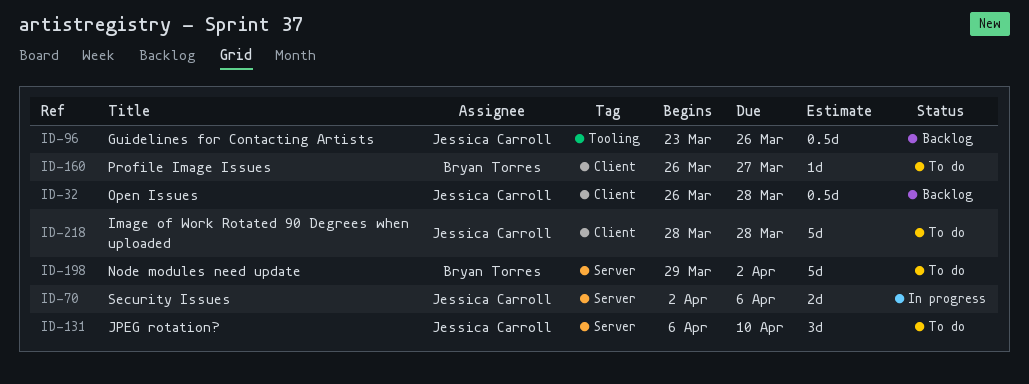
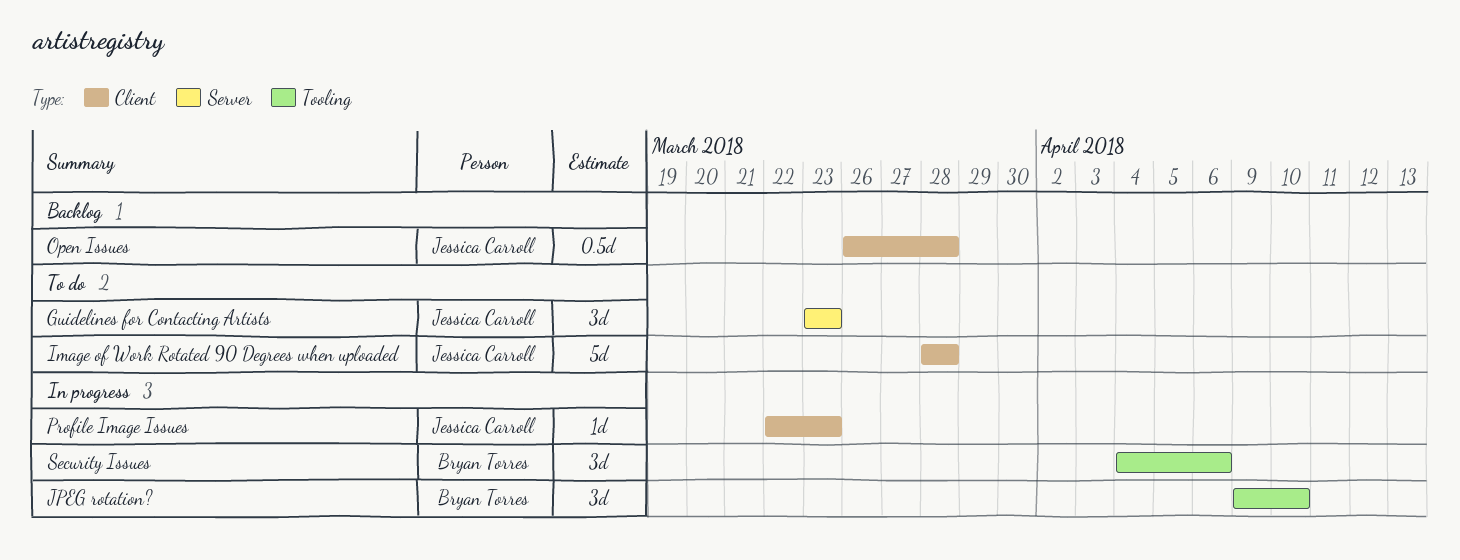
Guidelines for Contacting Artists, status: Backlog -> To do
Guidelines for Contacting Artists, label: Tooling -> Server
Guidelines for Contacting Artists, estimate: 0.5d -> 3d
Guidelines for Contacting Artists, due: Mar 26 -> Mar 23
JPEG rotation?, status: To do -> In progress
JPEG rotation?, owner: Jessica Carroll -> Bryan Torres
JPEG rotation?, label: Server -> Tooling
JPEG rotation?, start: Apr 6 -> Apr 9
Node modules need update: present -> none
Profile Image Issues, status: To do -> In progress
Profile Image Issues, owner: Bryan Torres -> Jessica Carroll
Profile Image Issues, start: Mar 26 -> Mar 22
Profile Image Issues, due: Mar 27 -> Mar 23
Security Issues, owner: Jessica Carroll -> Bryan Torres
Security Issues, label: Server -> Tooling
Security Issues, estimate: 2d -> 3d
Security Issues, start: Apr 2 -> Apr 4

